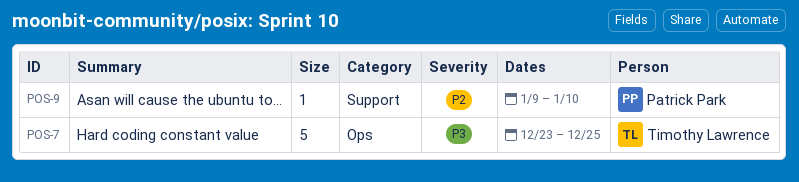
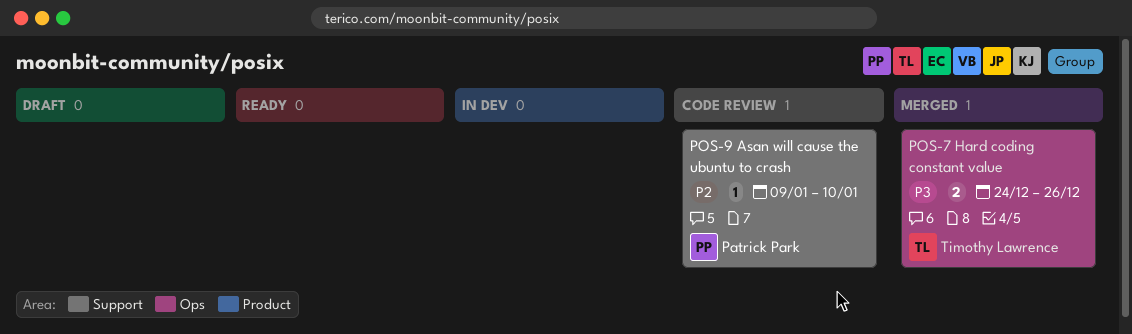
POS-7, estimate: 5 -> 2
POS-7, start: Dec 23 -> Dec 24
POS-7, due: Dec 25 -> Dec 26

